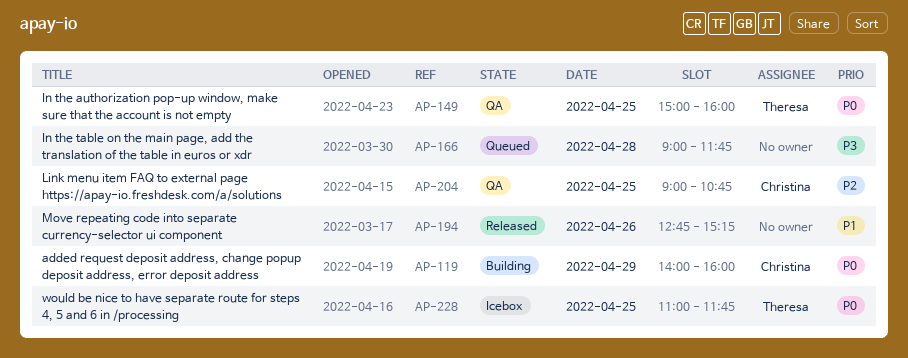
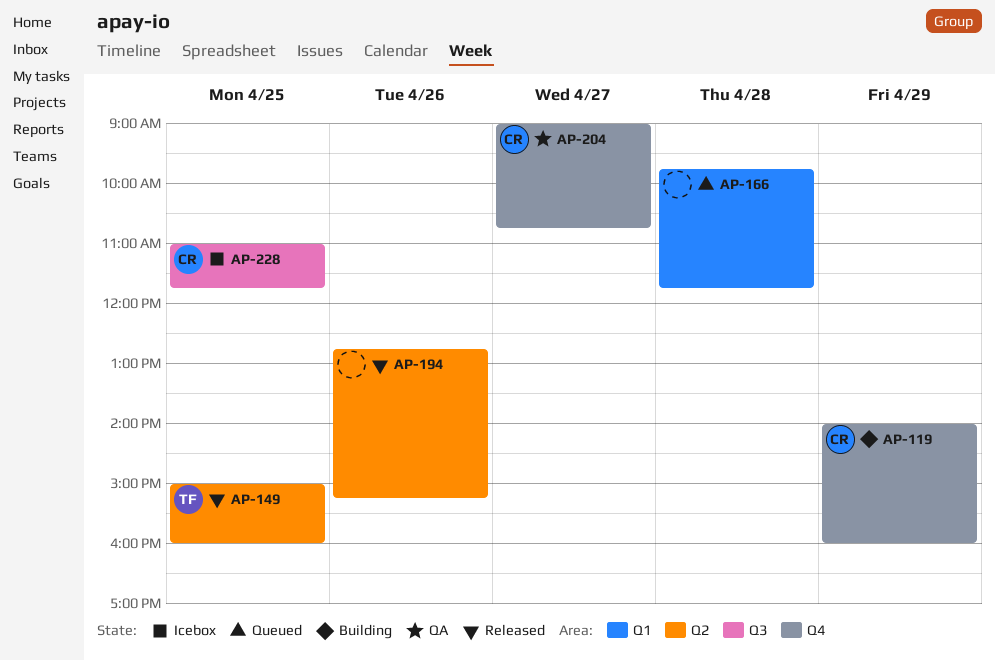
AP-149, status: QA -> Released
AP-166, begins: 09:00 -> 09:45
AP-204, day: Apr 25 -> Apr 27
AP-228, owner: Theresa -> Christina

